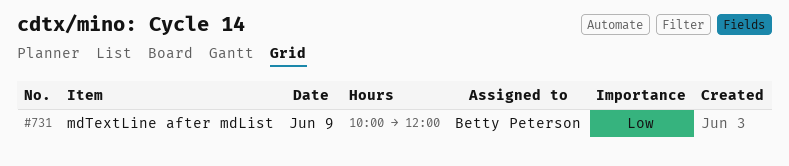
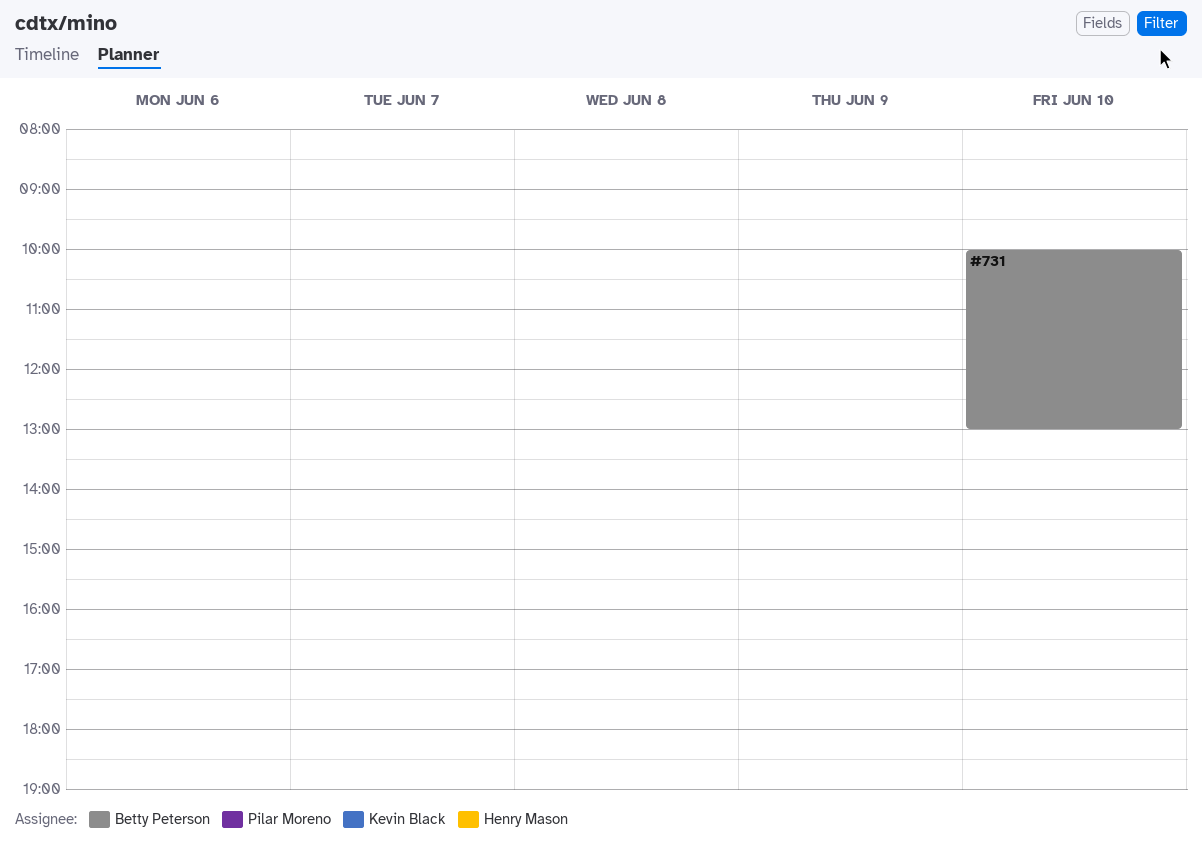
#731, day: Jun 9 -> Jun 10
#731, ends: 12:00 -> 13:00

